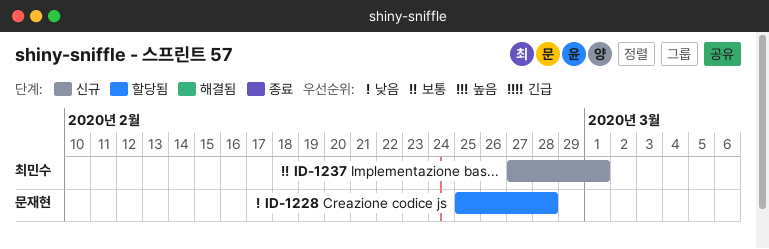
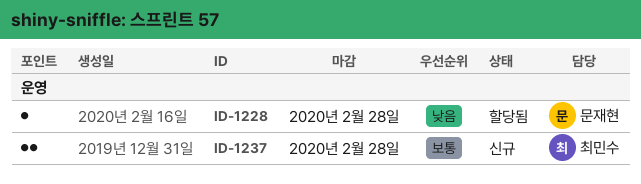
ID-1237, due: Mar 1 -> Feb 28

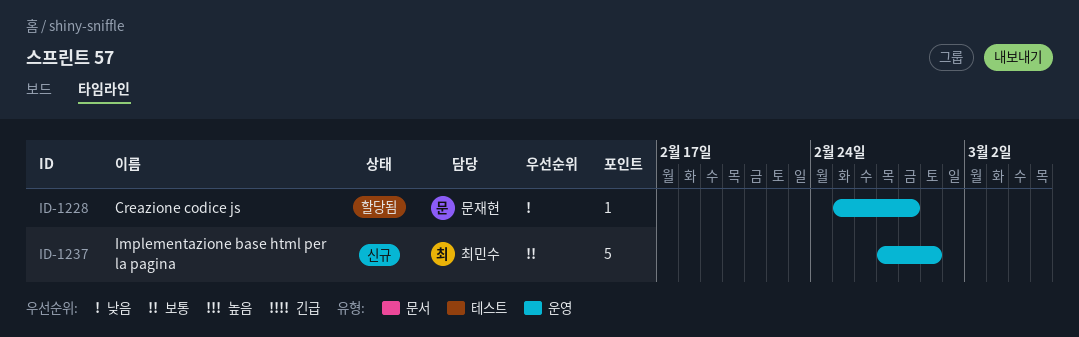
ID-1237, estimate: 2 -> 5
ID-1237, due: Feb 28 -> Feb 29

